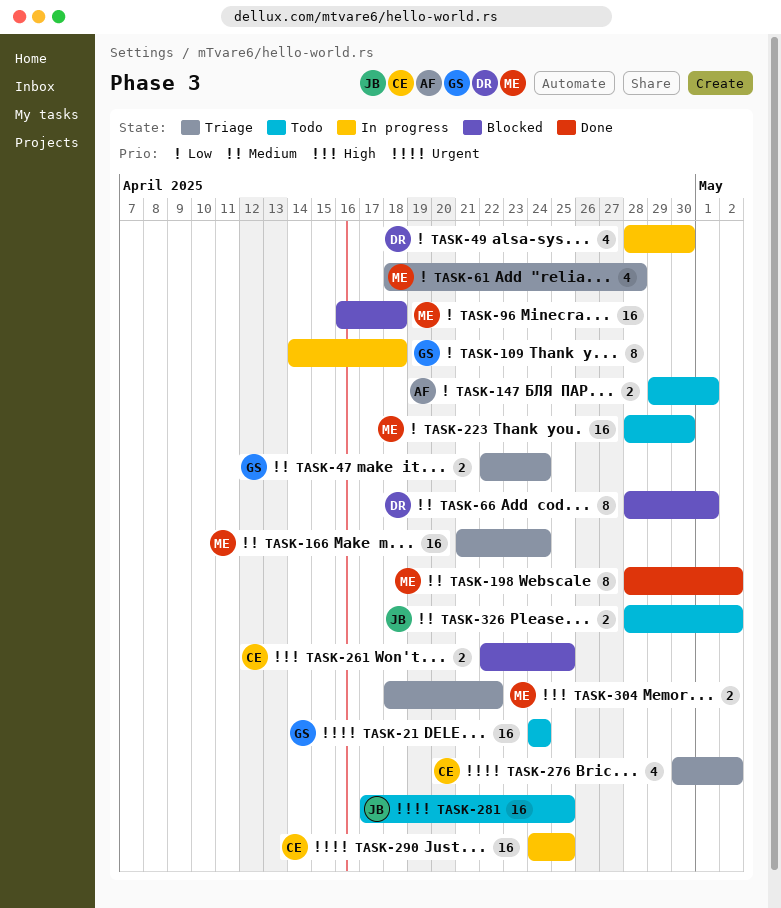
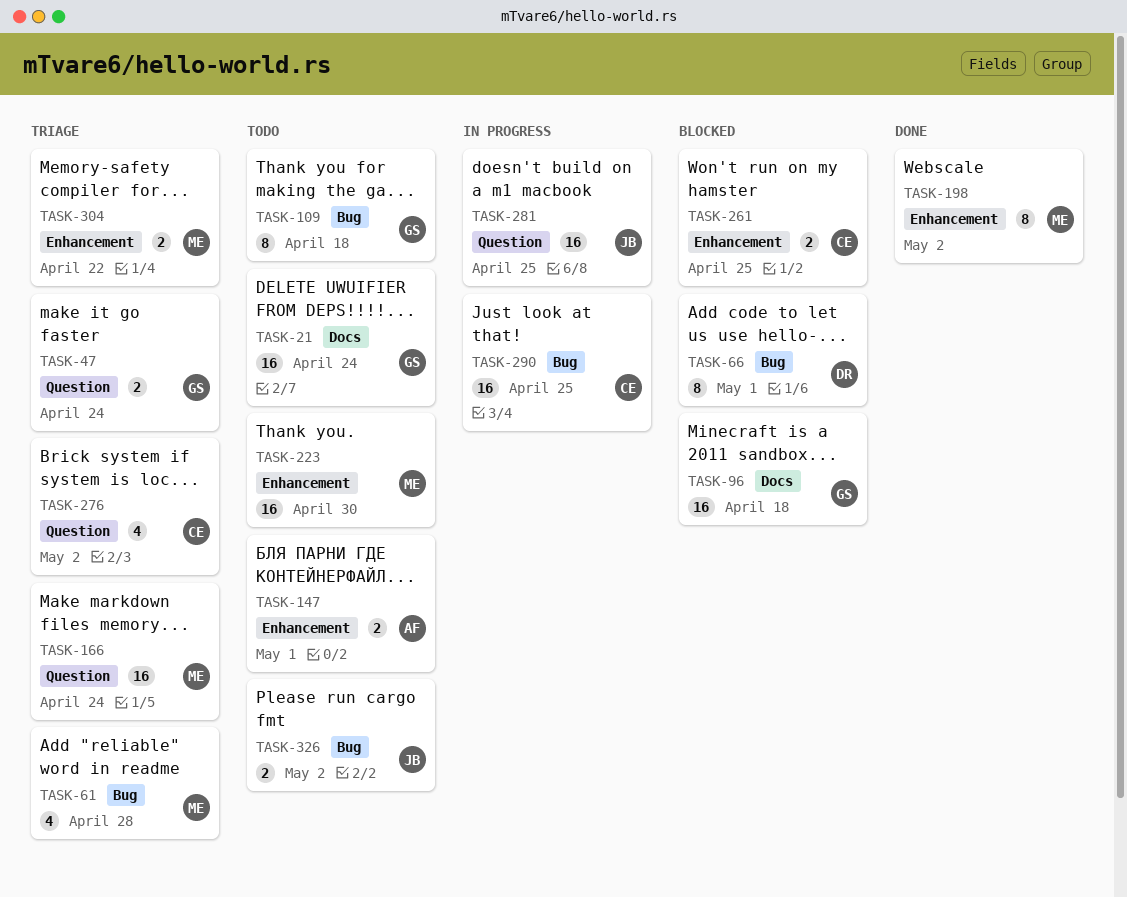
TASK-49: present -> none
TASK-96, owner: ME -> GS
TASK-109, status: In progress -> Todo
TASK-281, status: Todo -> In progress

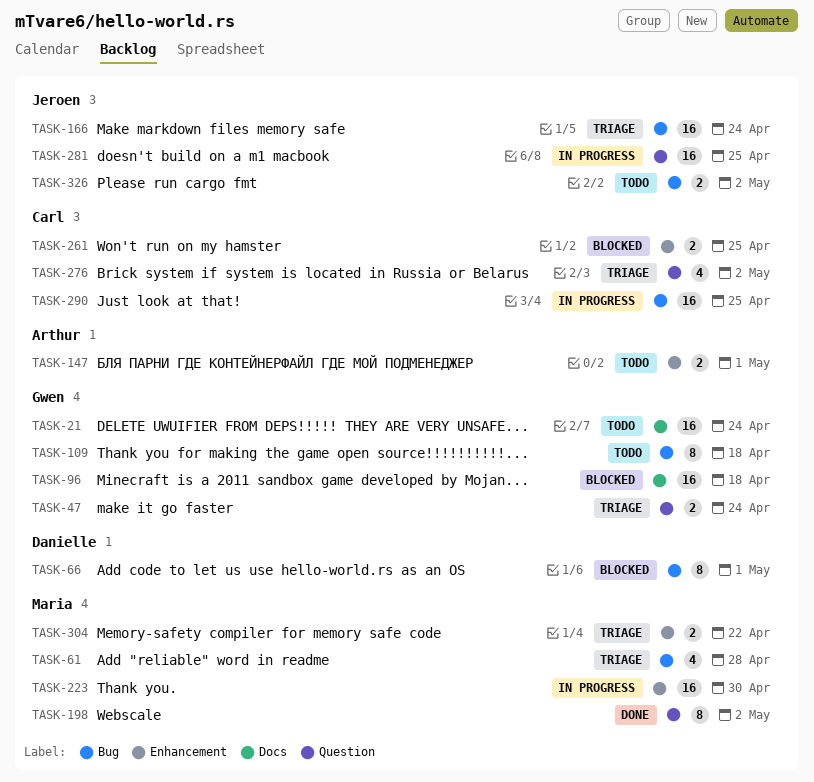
TASK-166, owner: Maria -> Jeroen
TASK-166, label: Question -> Bug
TASK-198, label: Enhancement -> Question
TASK-223, status: Todo -> In progress

